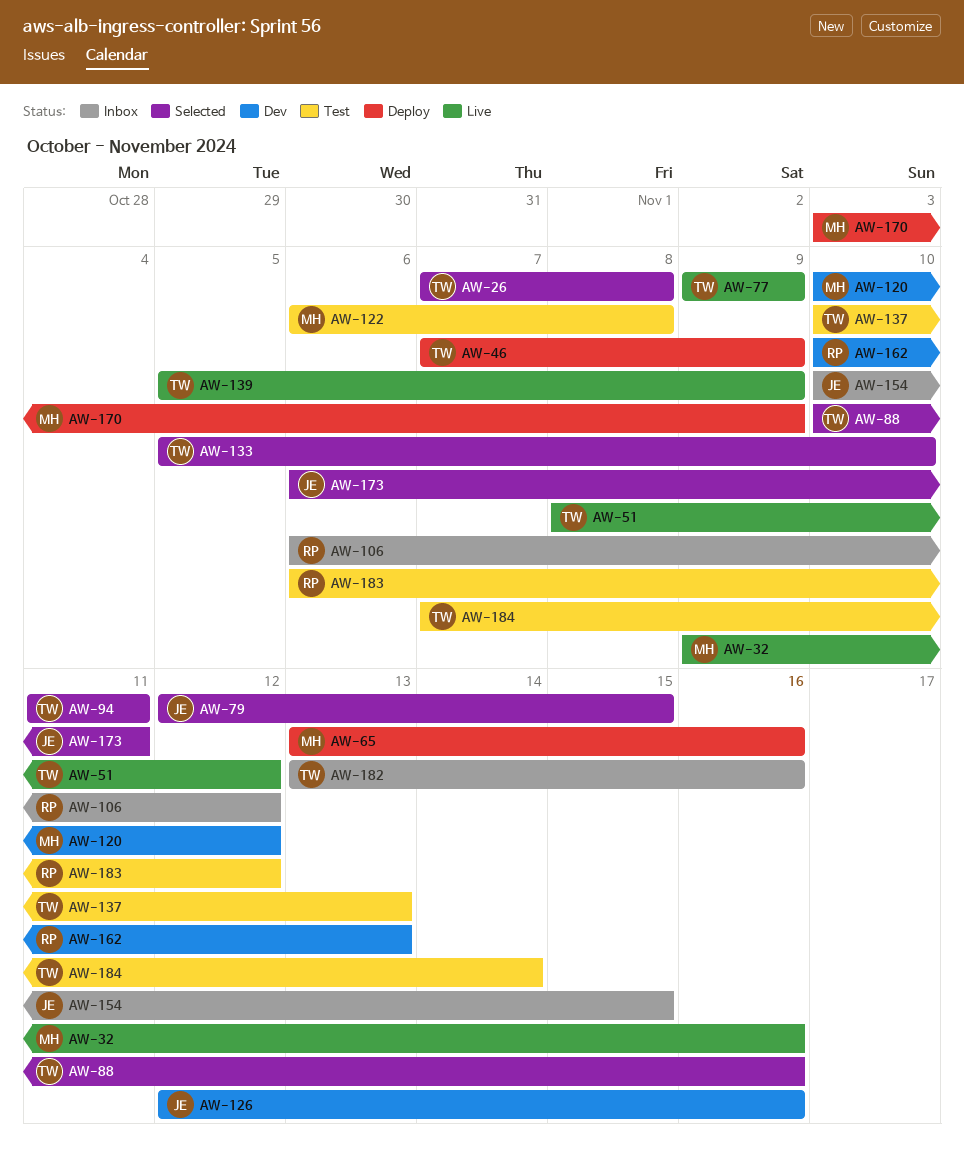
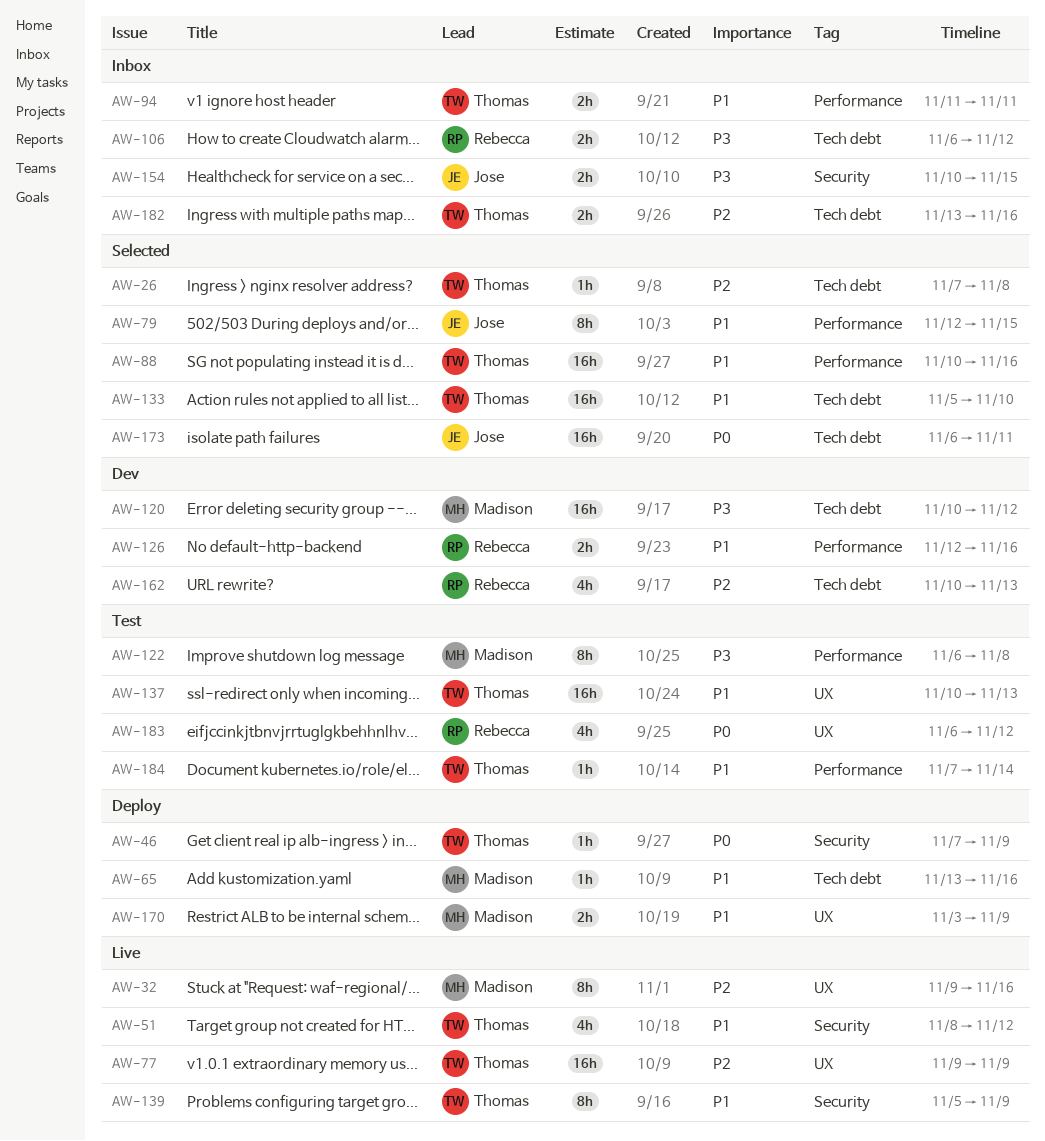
AW-94, status: Selected -> Inbox
AW-126, owner: Jose -> Rebecca

